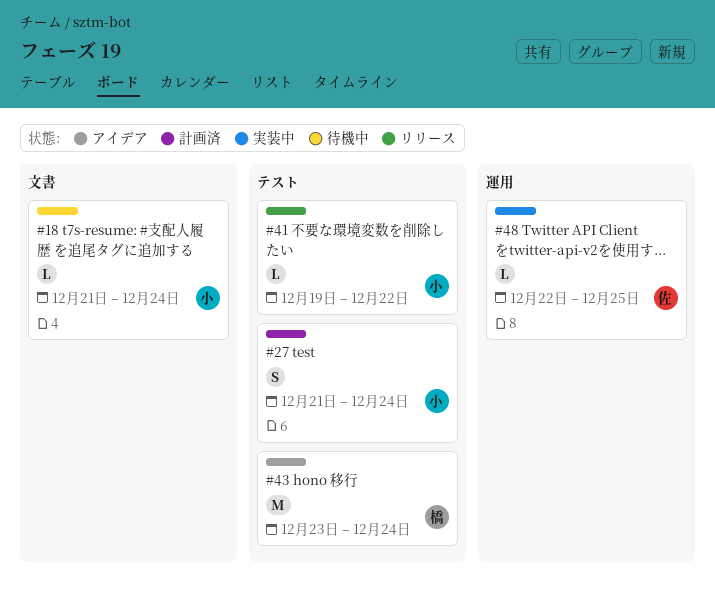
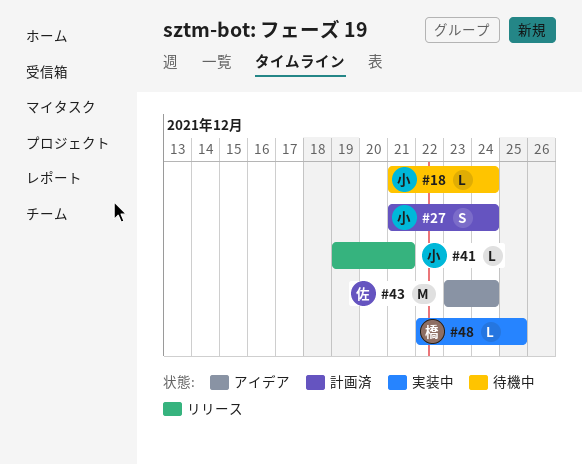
#41, due: Dec 22 -> Dec 21
#43, owner: 橋 -> 佐
#48, owner: 佐 -> 橋

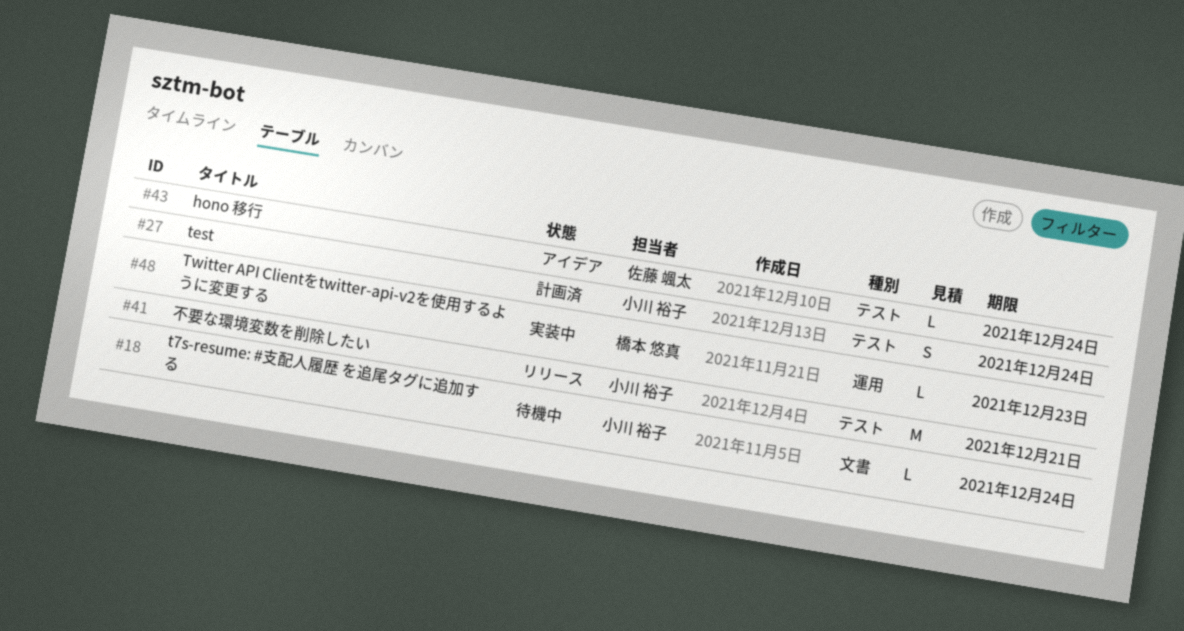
#41, estimate: L -> M
#43, estimate: M -> L
#48, due: Dec 25 -> Dec 23

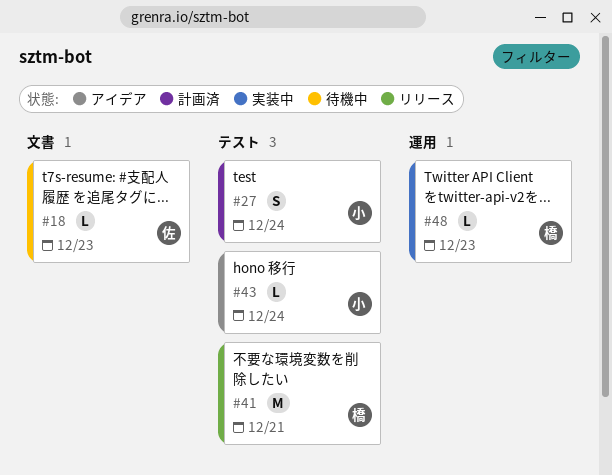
#18, owner: 小川 裕子 -> 佐藤 颯太
#18, due: Dec 24 -> Dec 23
#41, owner: 小川 裕子 -> 橋本 悠真
#43, owner: 佐藤 颯太 -> 小川 裕子

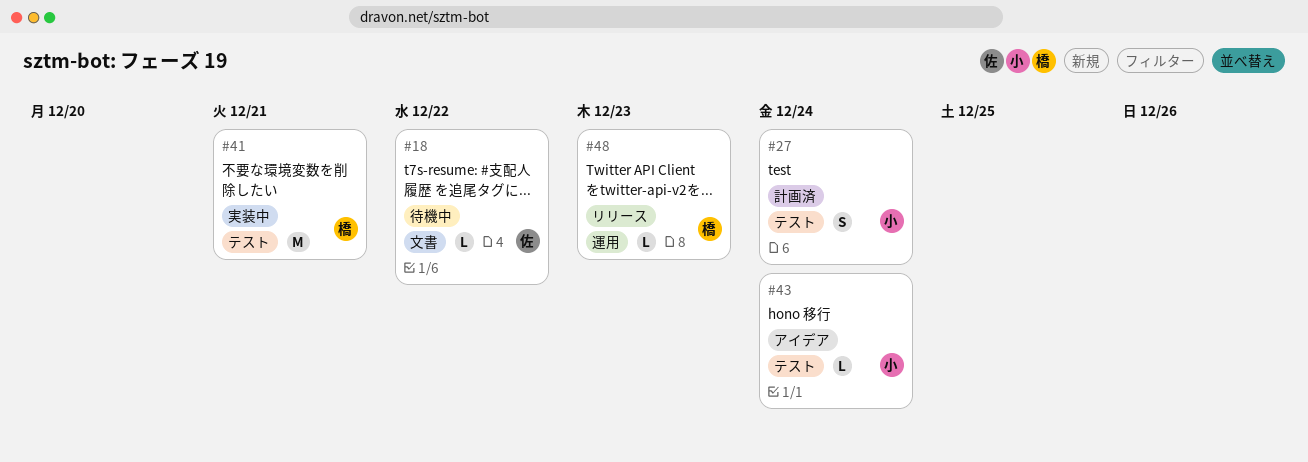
#18, due: Dec 23 -> Dec 22
#41, status: リリース -> 実装中
#48, status: 実装中 -> リリース

